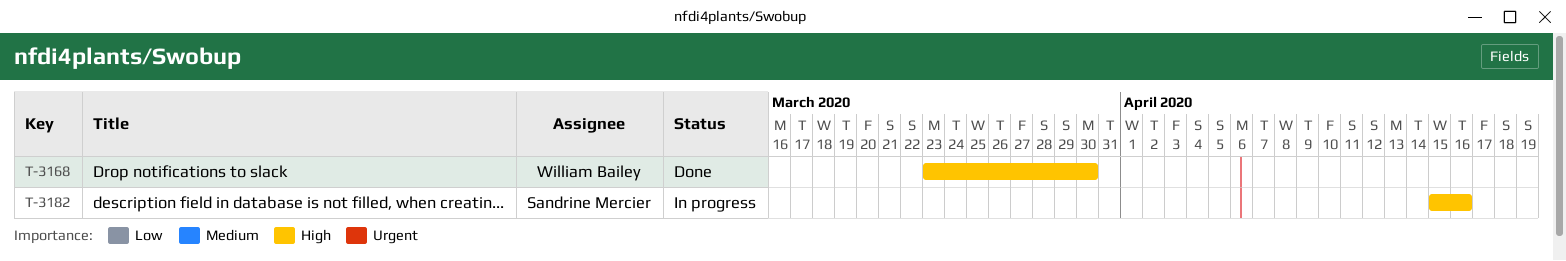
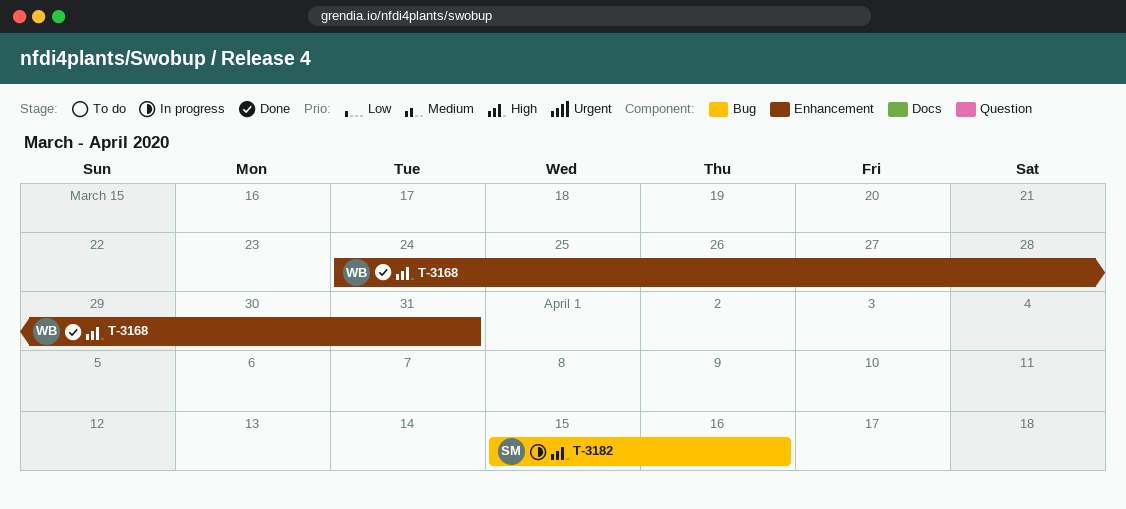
T-3168, start: Mar 23 -> Mar 24
T-3168, due: Mar 30 -> Mar 31

